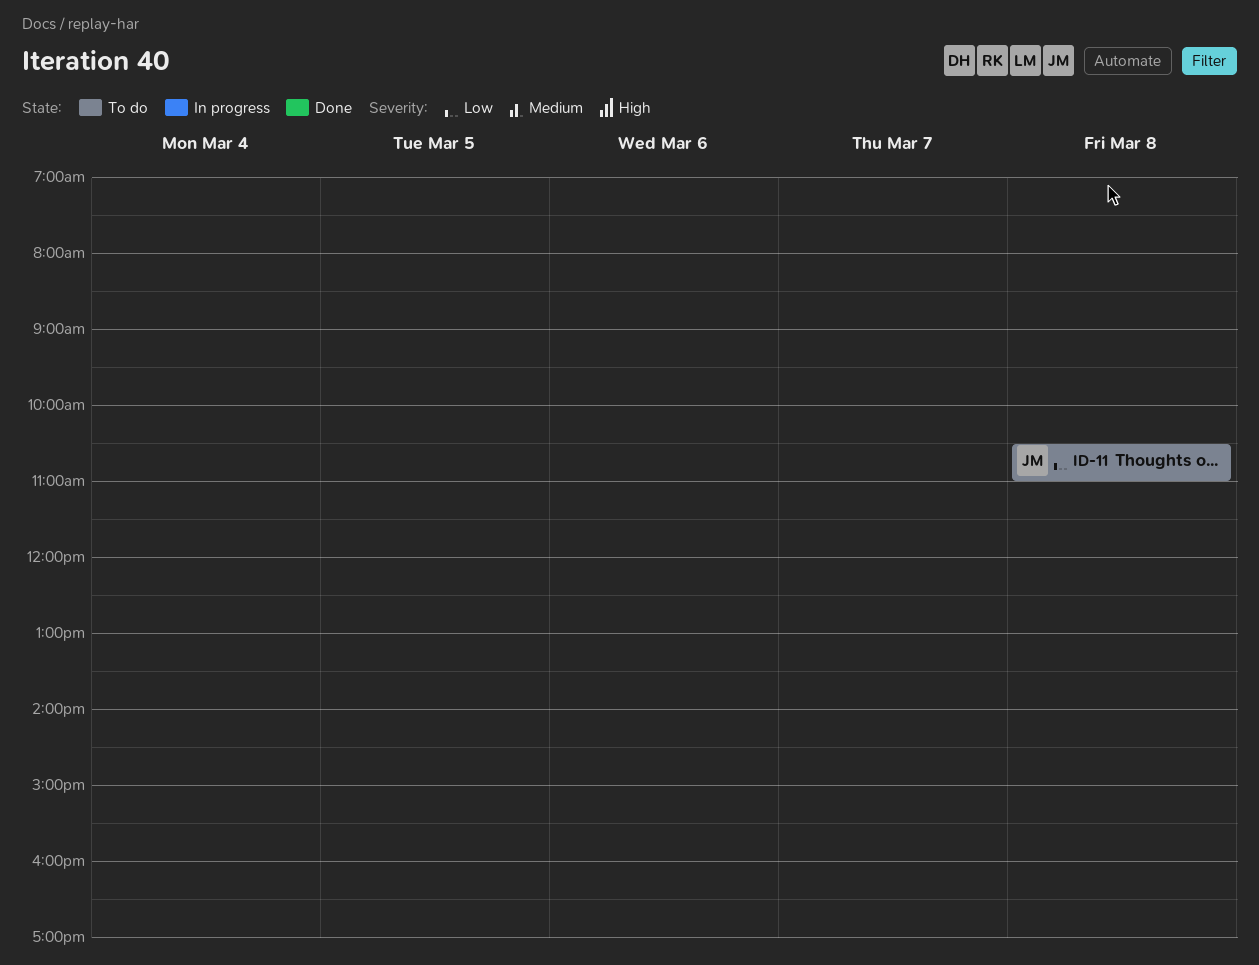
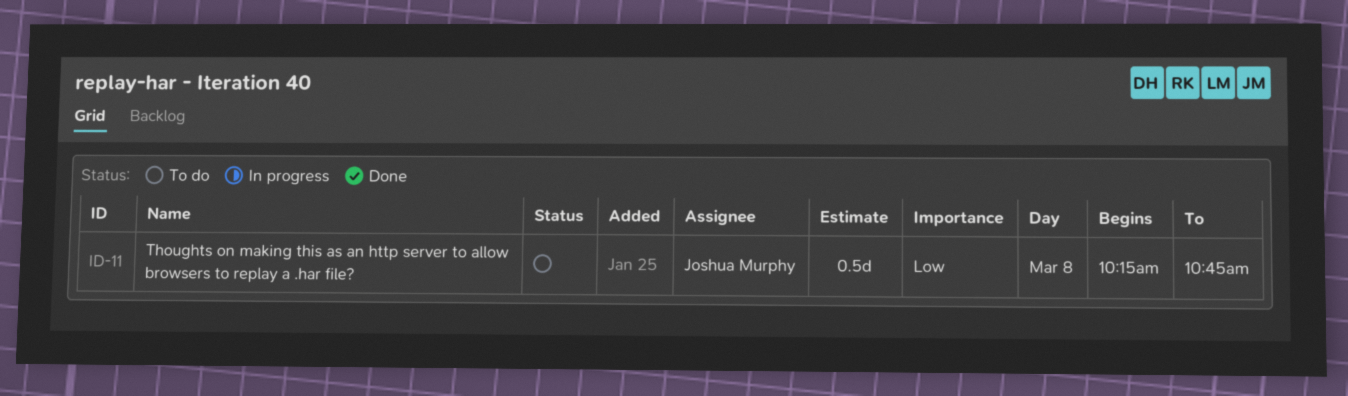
ID-11, begins: 10:30 -> 10:15
ID-11, ends: 11:00 -> 10:45

